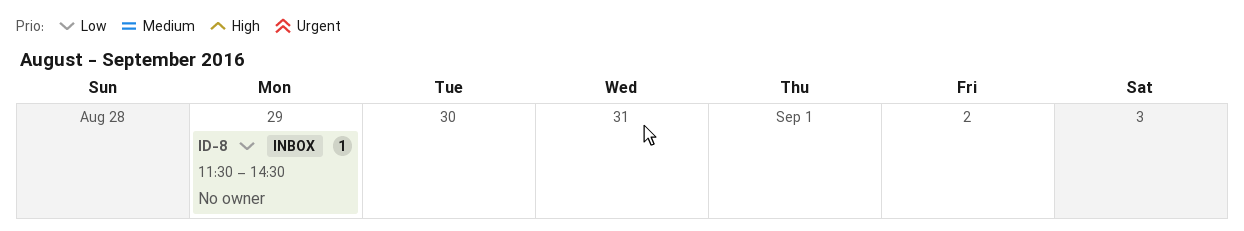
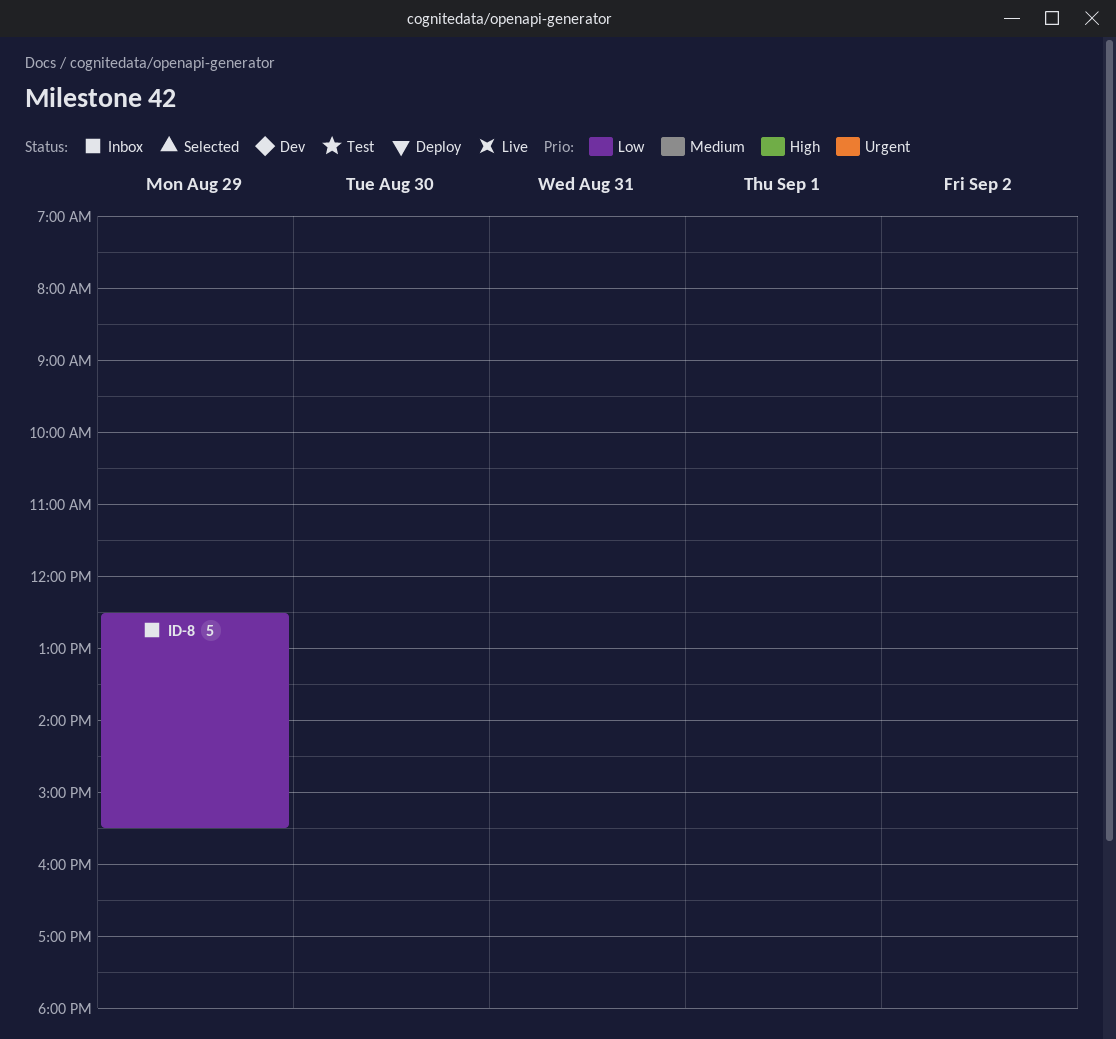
ID-8, estimate: 1 -> 5
ID-8, begins: 11:30 -> 12:30
ID-8, ends: 14:30 -> 15:30

